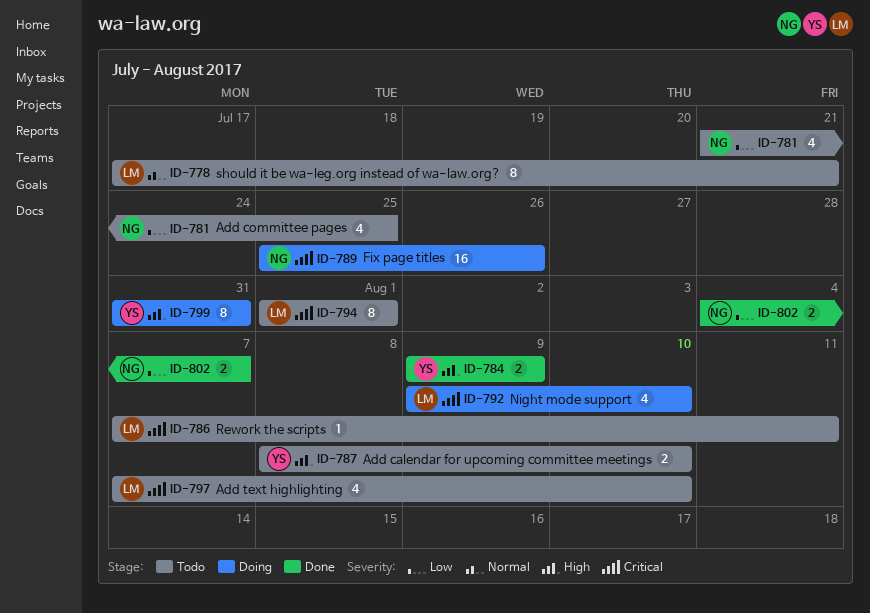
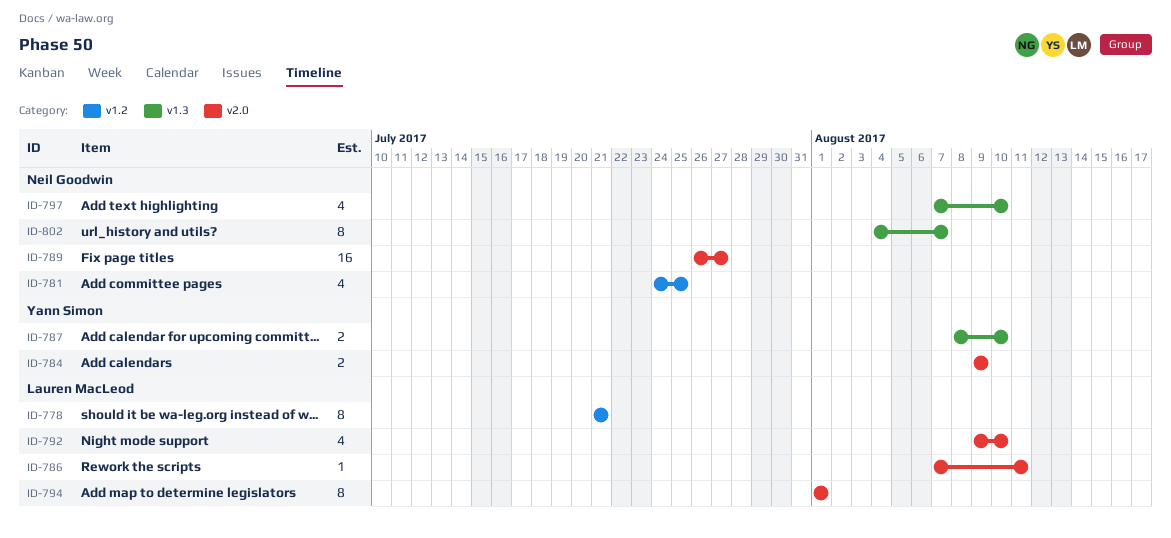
ID-778, start: Jul 17 -> Jul 21
ID-781, start: Jul 21 -> Jul 24
ID-789, start: Jul 25 -> Jul 26
ID-789, due: Jul 26 -> Jul 27
ID-797, owner: Lauren MacLeod -> Neil Goodwin
ID-799: present -> none
ID-802, estimate: 2 -> 8

